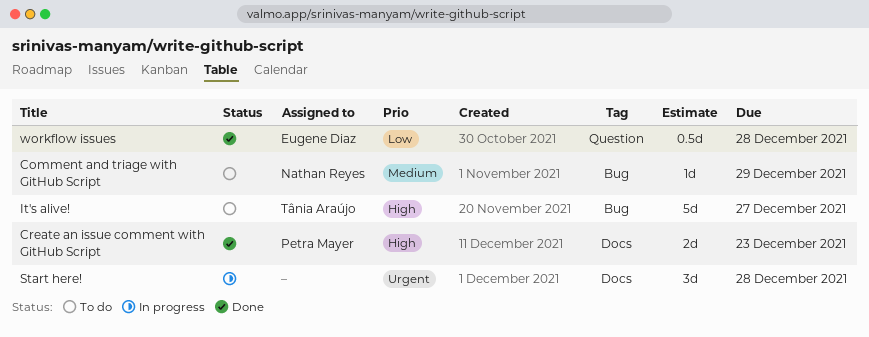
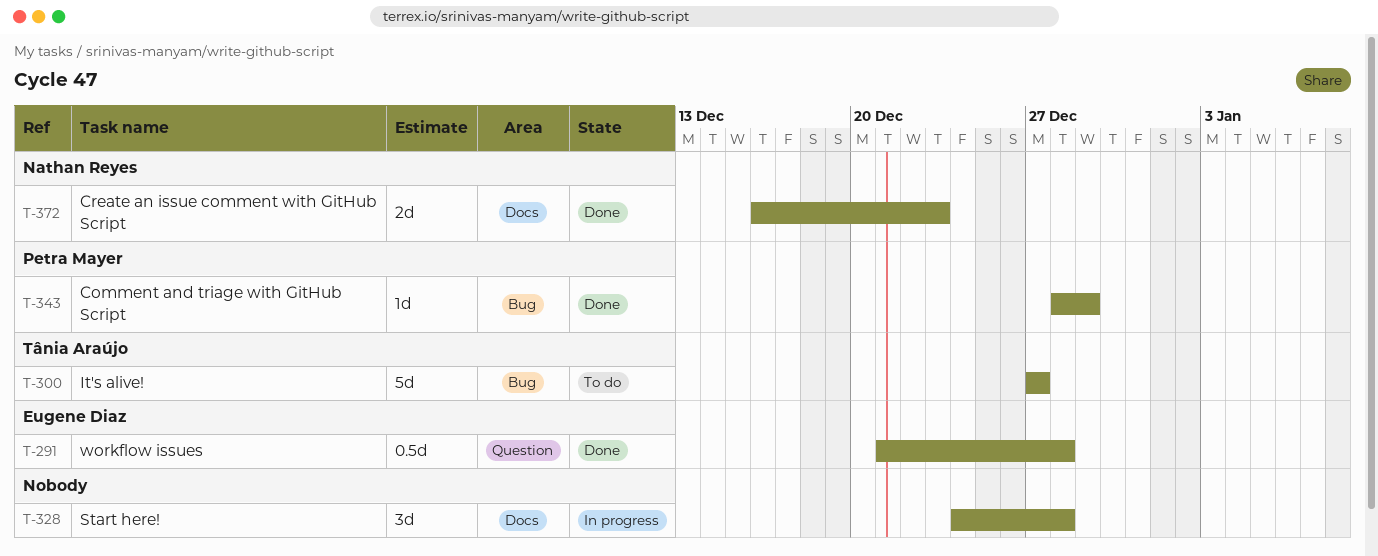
Comment and triage with GitHub Script, status: To do -> Done
Comment and triage with GitHub Script, owner: Nathan Reyes -> Petra Mayer
Create an issue comment with GitHub Script, owner: Petra Mayer -> Nathan Reyes

